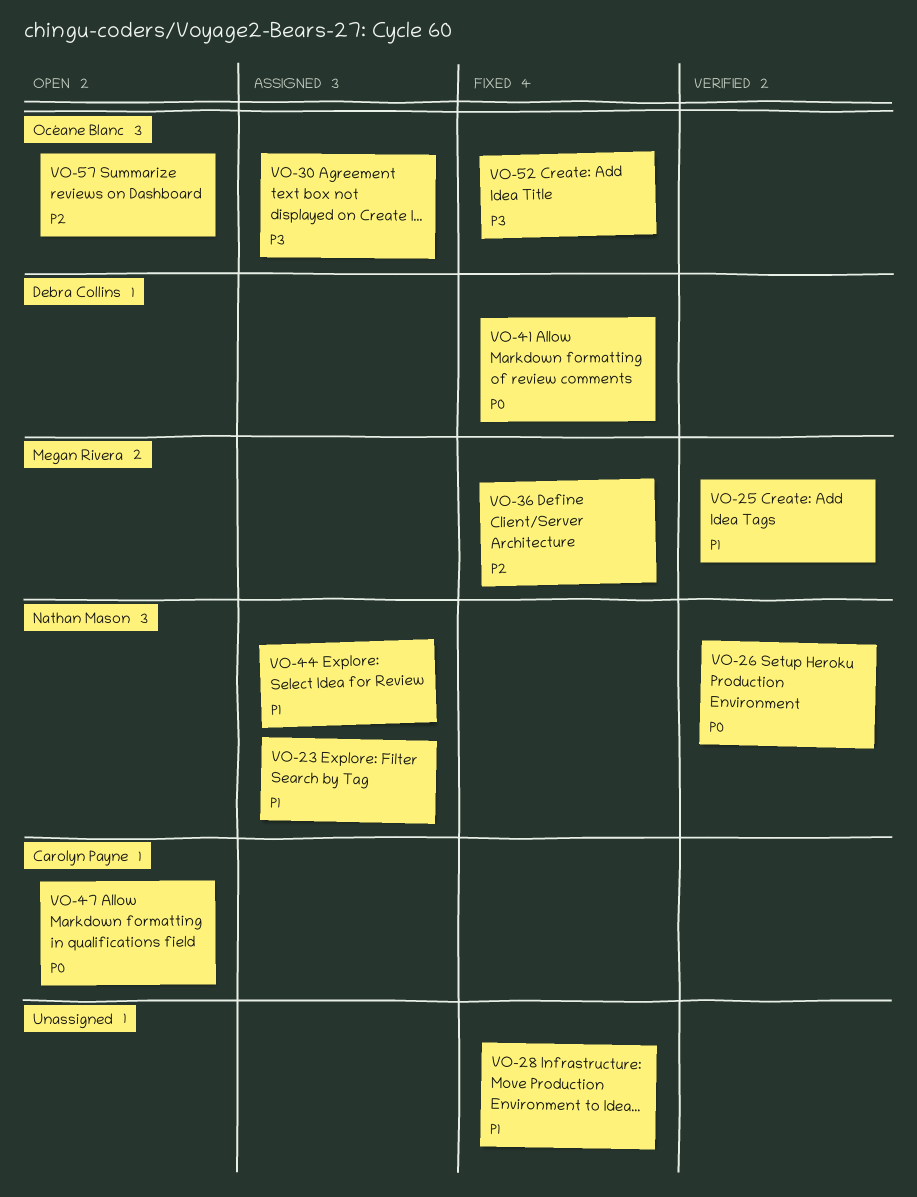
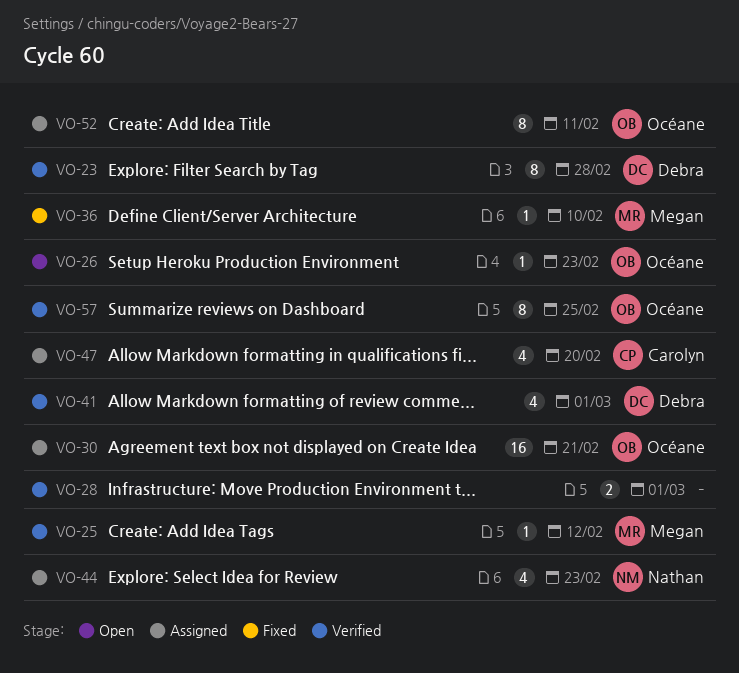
VO-23, status: Assigned -> Verified
VO-23, owner: Nathan Mason -> Debra Collins
VO-26, status: Verified -> Open
VO-26, owner: Nathan Mason -> Océane Blanc
VO-28, status: Fixed -> Verified
VO-41, status: Fixed -> Verified
VO-47, status: Open -> Assigned
VO-52, status: Fixed -> Assigned
VO-57, status: Open -> Verified

